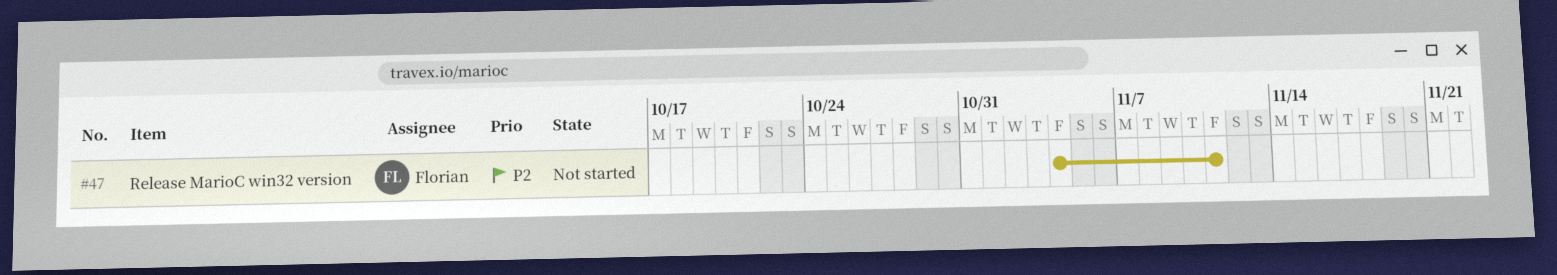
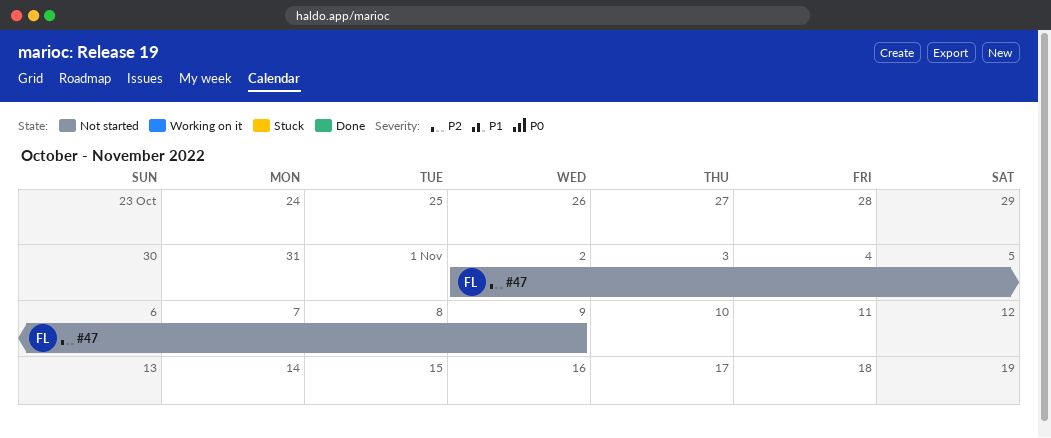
#47, start: Nov 4 -> Nov 2
#47, due: Nov 11 -> Nov 9

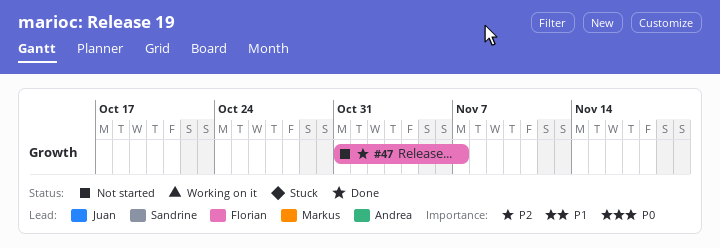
#47, start: Nov 2 -> Oct 31
#47, due: Nov 9 -> Nov 7

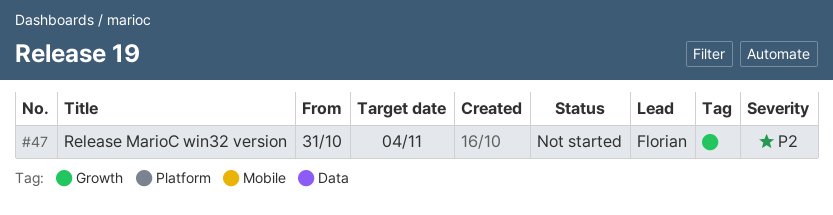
#47, due: Nov 7 -> Nov 4

